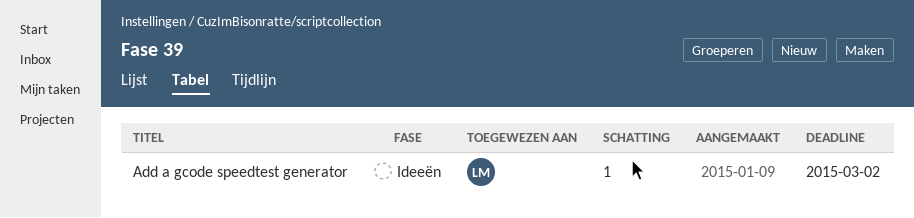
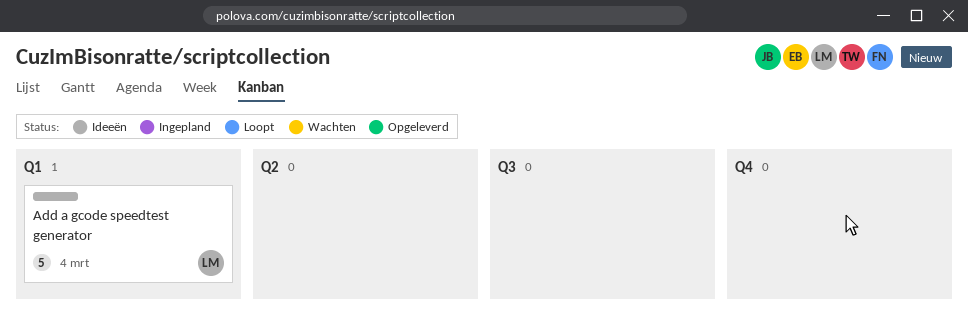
Add a gcode speedtest generator, estimate: 1 -> 5
Add a gcode speedtest generator, due: Mar 2 -> Mar 4

